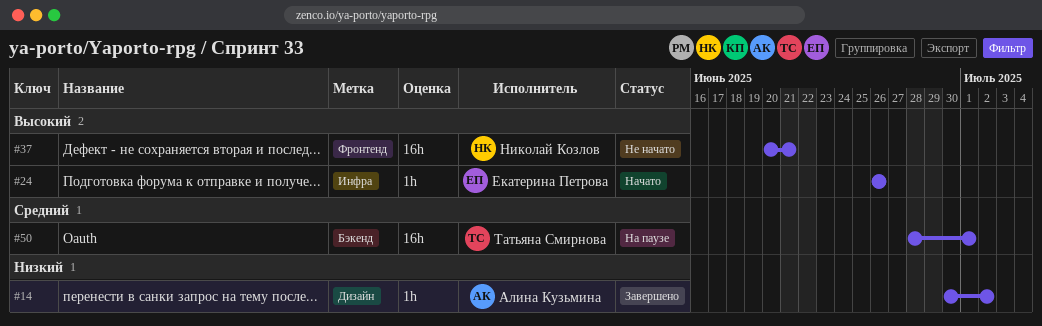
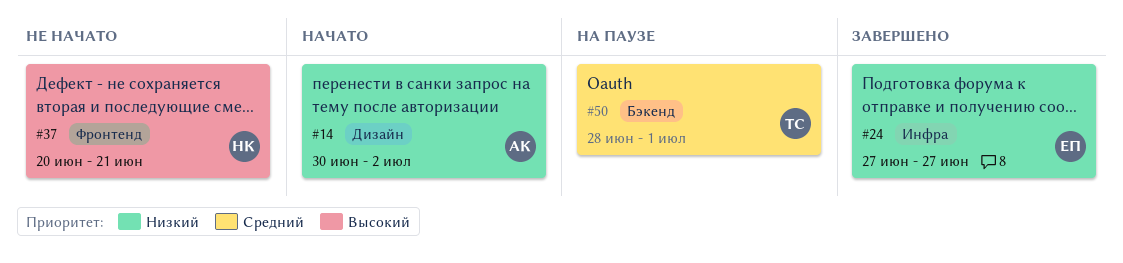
#14, status: Завершено -> Начато
#24, status: Начато -> Завершено
#24, priority: Высокий -> Низкий
#24, start: Jun 26 -> Jun 27
#24, due: Jun 26 -> Jun 27

